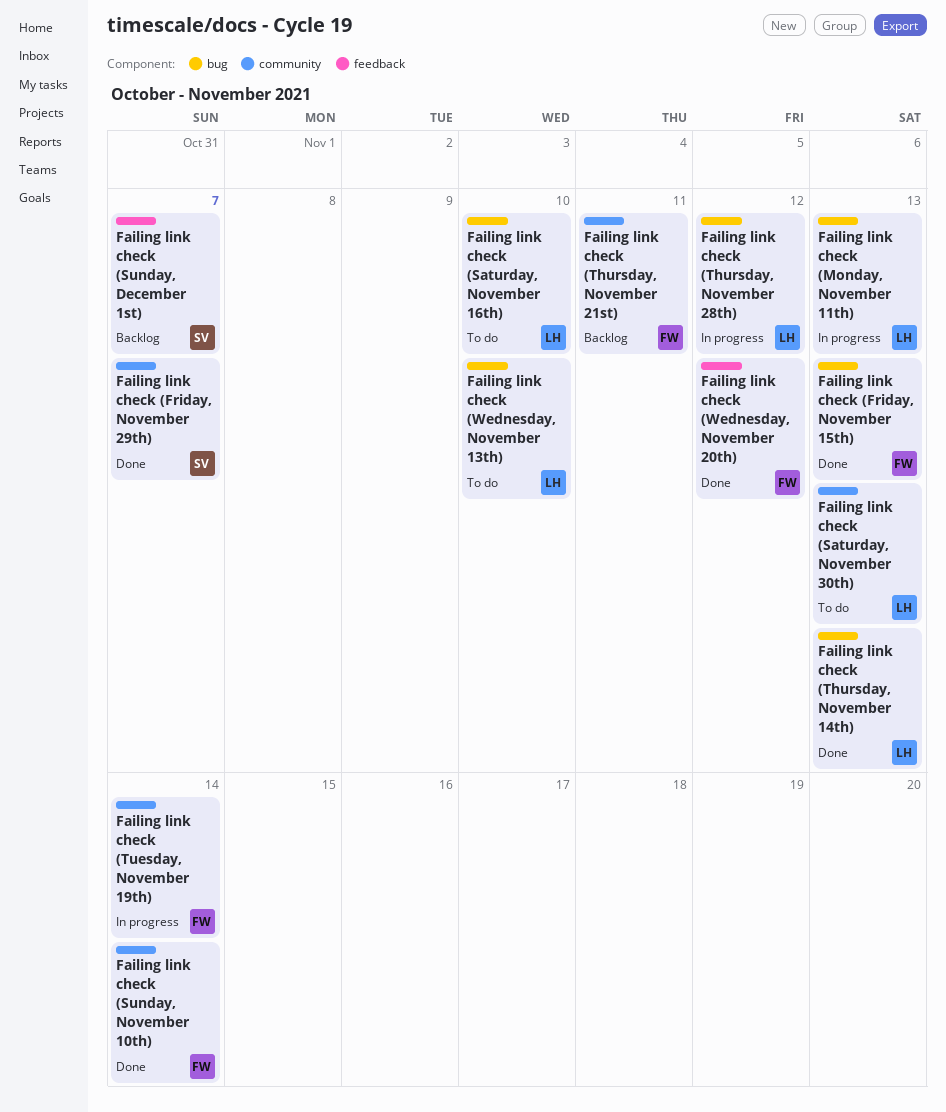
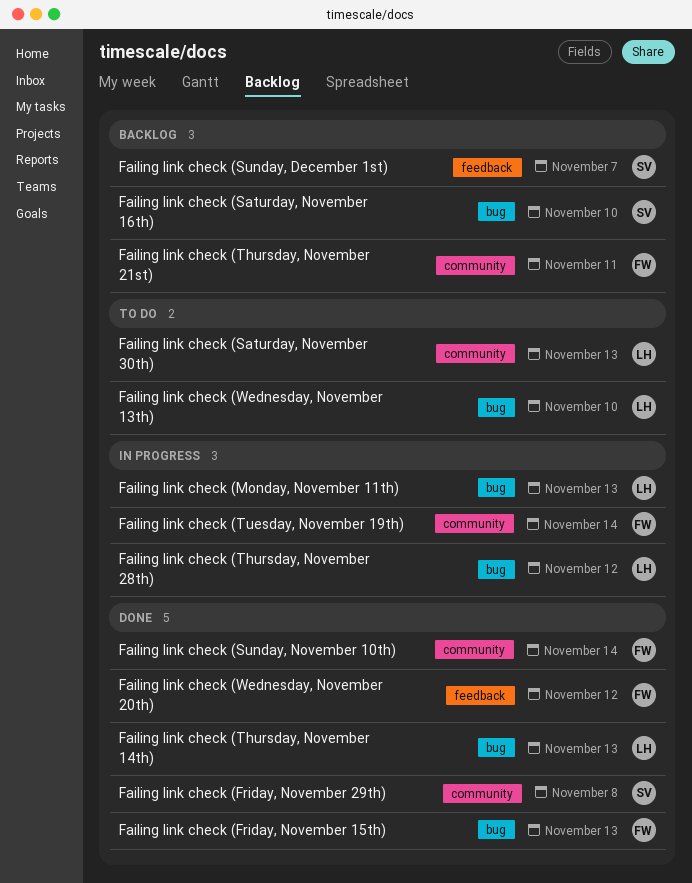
Failing link check (Friday, November 29th), due: Nov 7 -> Nov 8
Failing link check (Saturday, November 16th), status: To do -> Backlog
Failing link check (Saturday, November 16th), owner: LH -> SV

